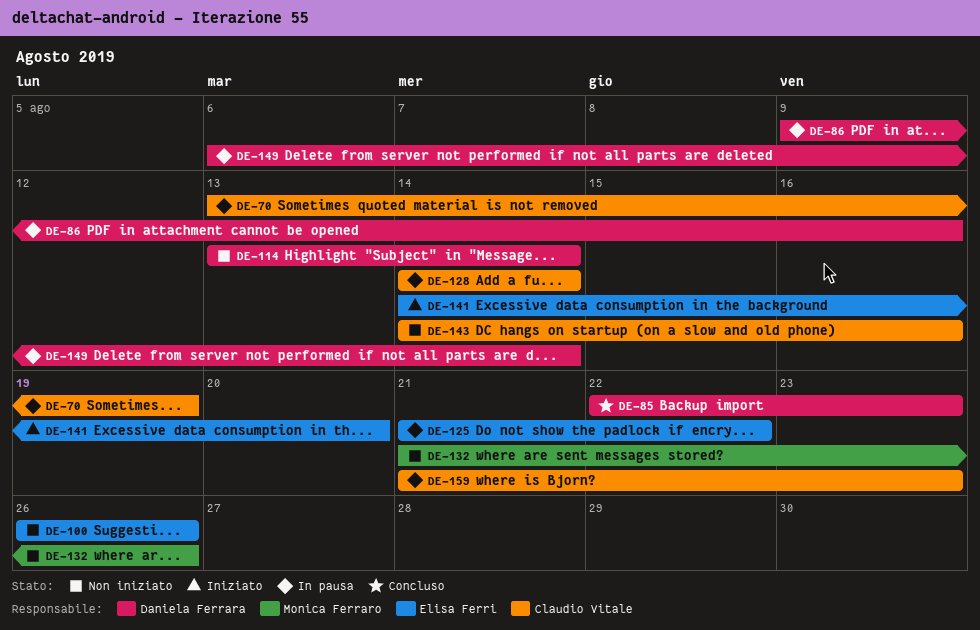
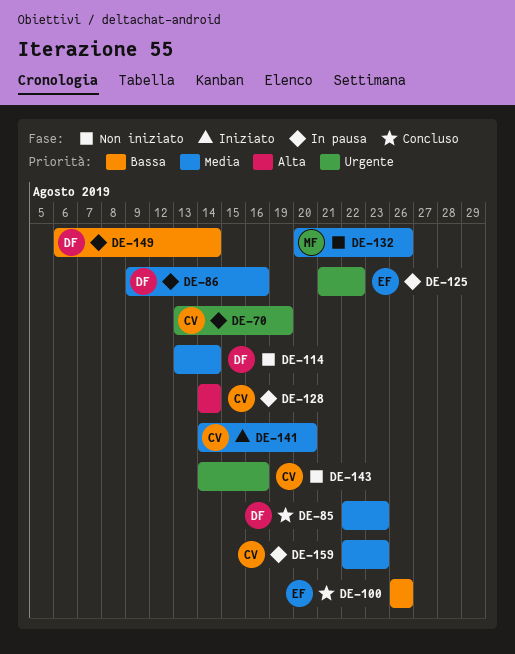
DE-100, status: Non iniziato -> Concluso
DE-132, start: Aug 21 -> Aug 20
DE-141, owner: Elisa Ferri -> Claudio Vitale
DE-159, start: Aug 21 -> Aug 22

